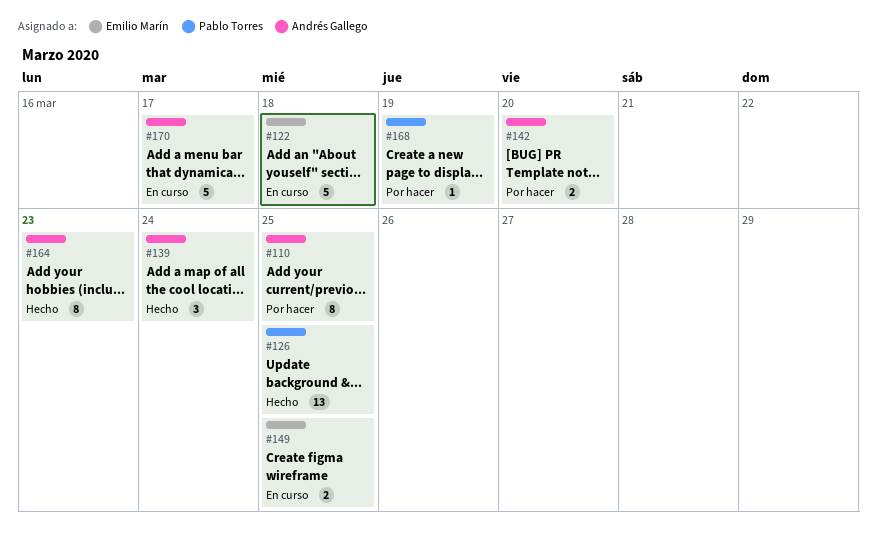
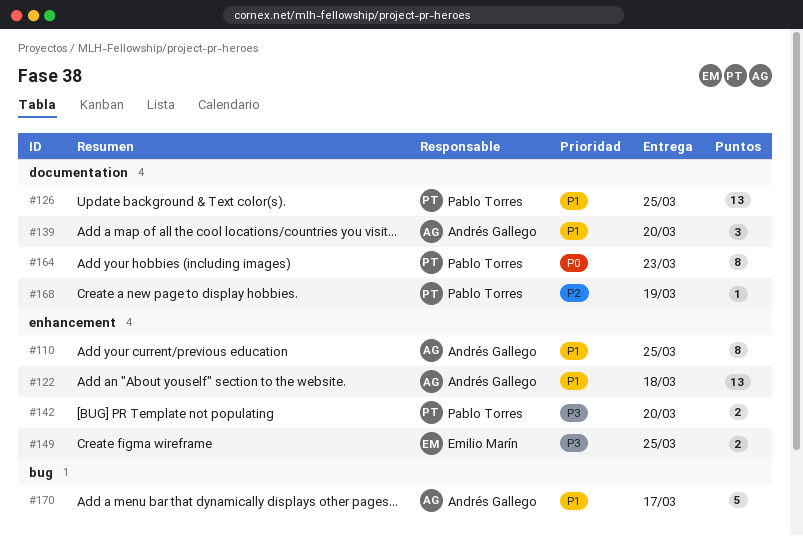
#122, owner: Emilio Marín -> Andrés Gallego
#122, estimate: 5 -> 13
#139, due: Mar 24 -> Mar 20
#142, owner: Andrés Gallego -> Pablo Torres
#164, owner: Andrés Gallego -> Pablo Torres

